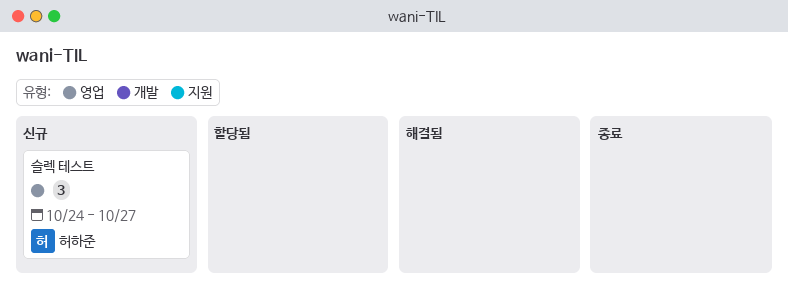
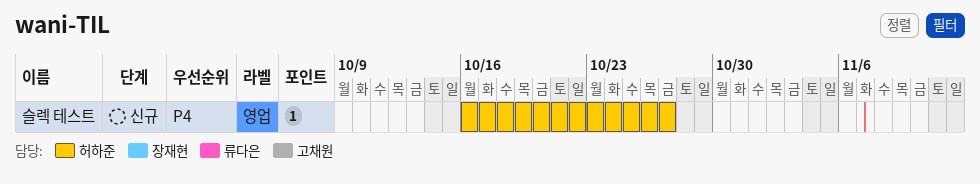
슬렉 테스트, estimate: 3 -> 1
슬렉 테스트, start: Oct 24 -> Oct 16

